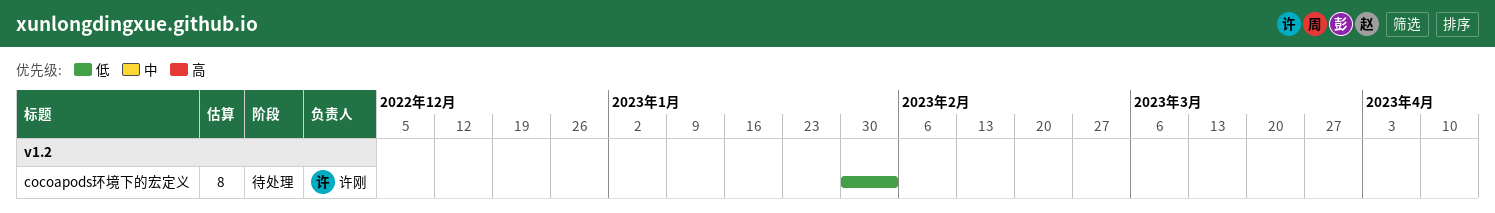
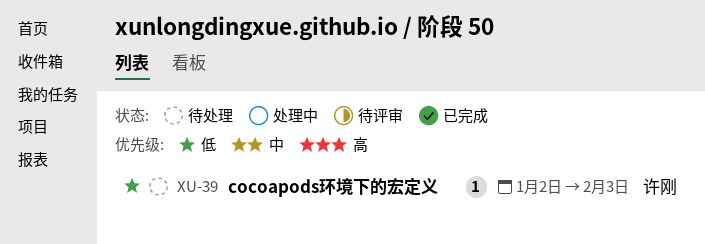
cocoapods环境下的宏定义, estimate: 8 -> 1
cocoapods环境下的宏定义, start: Jan 30 -> Jan 2

